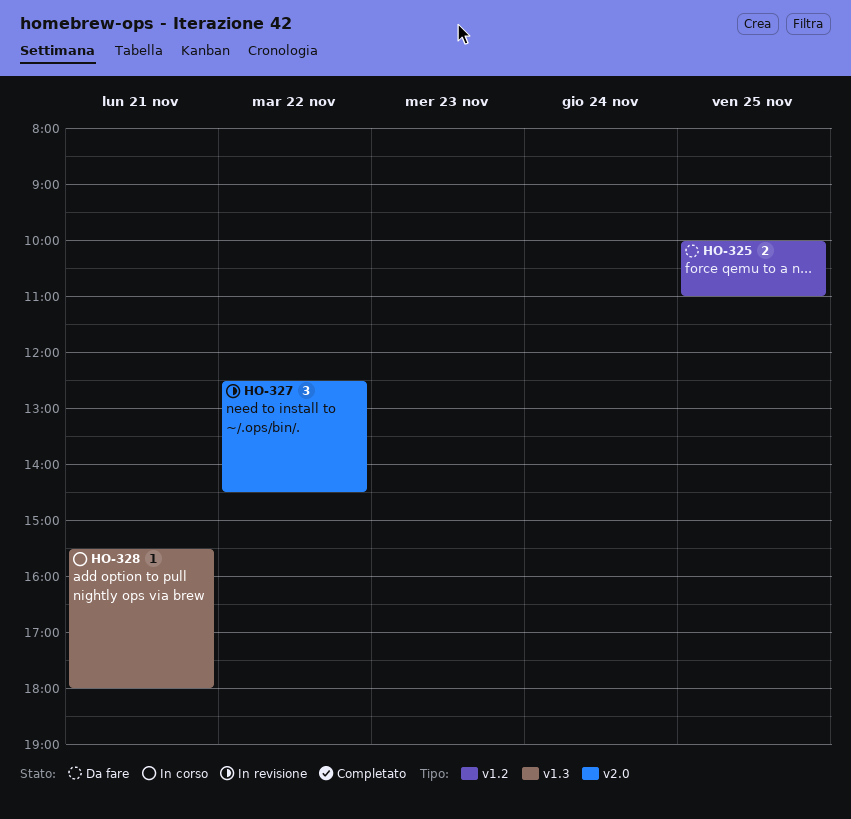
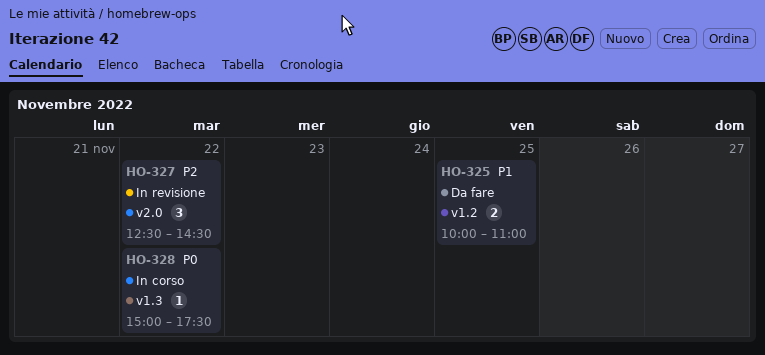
HO-328, day: Nov 21 -> Nov 22
HO-328, begins: 15:30 -> 15:00
HO-328, ends: 18:00 -> 17:30

